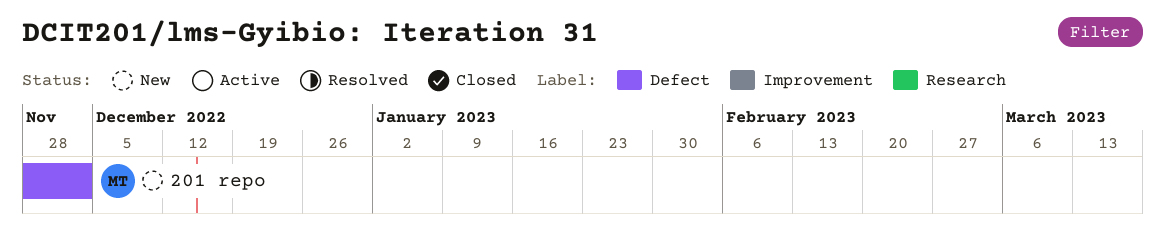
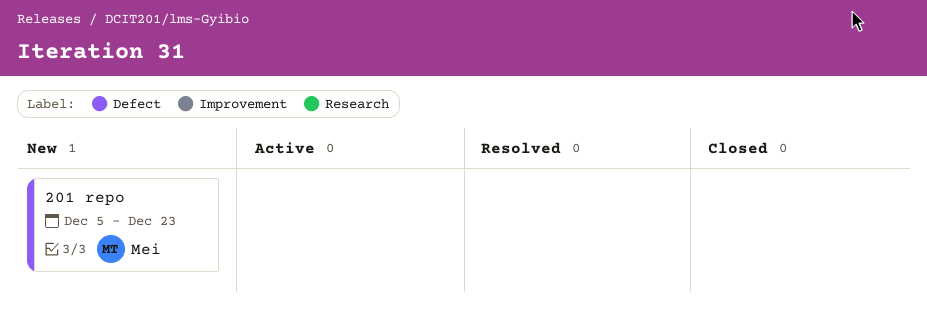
201 repo, start: Nov 28 -> Dec 5
201 repo, due: Dec 2 -> Dec 23

